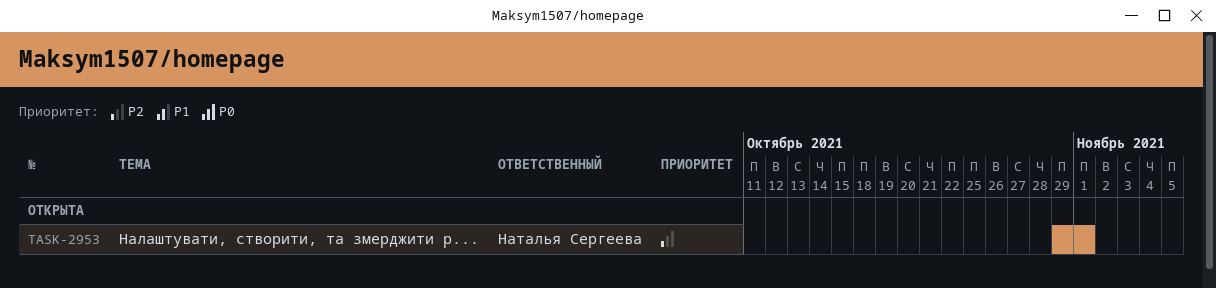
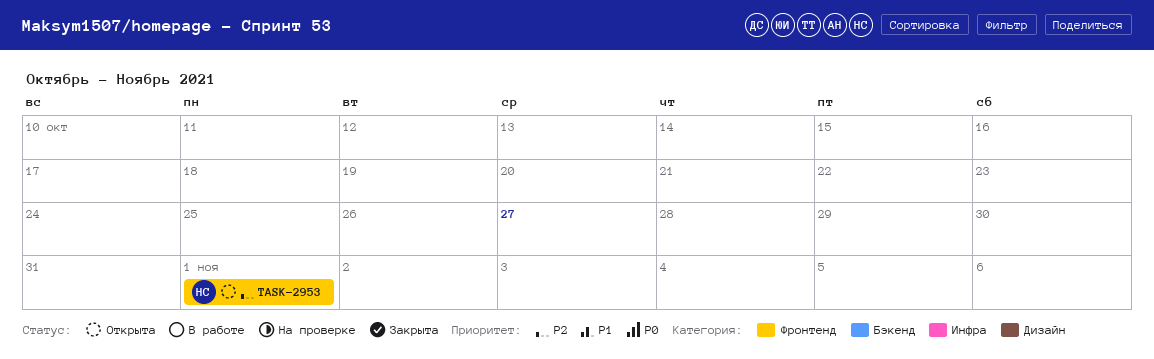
TASK-2953, start: Oct 29 -> Nov 1

